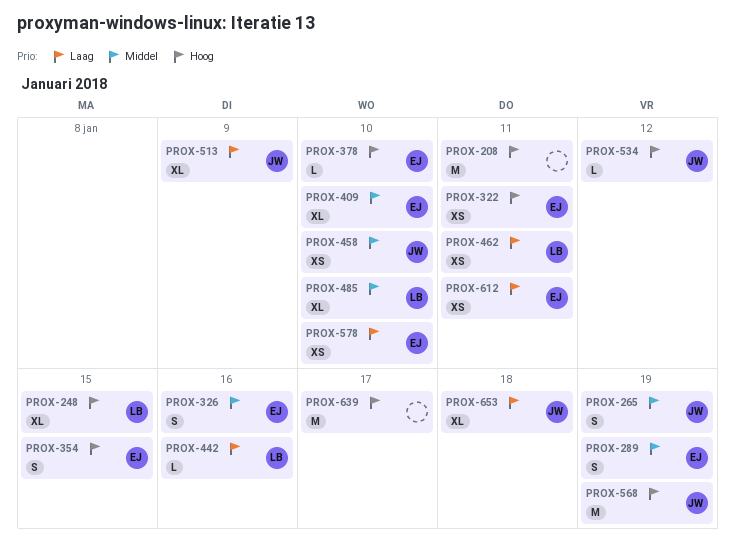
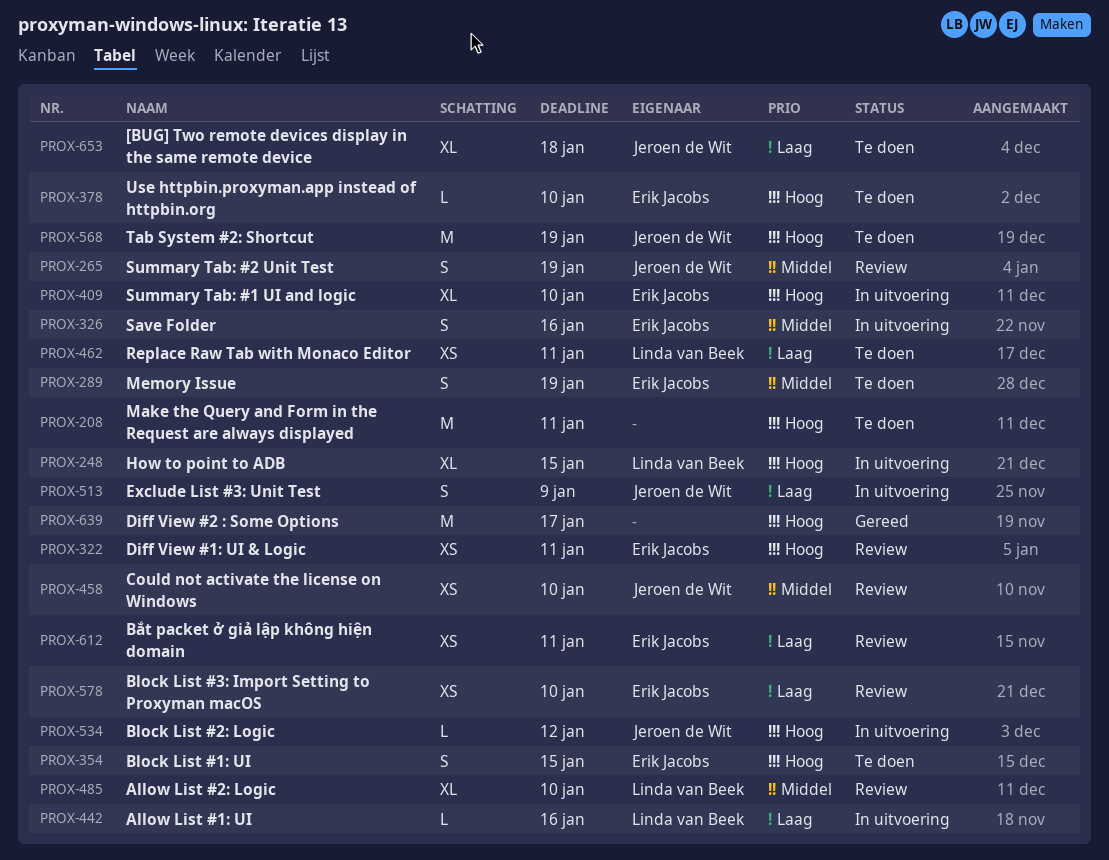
PROX-409, priority: Middel -> Hoog
PROX-513, estimate: XL -> S

